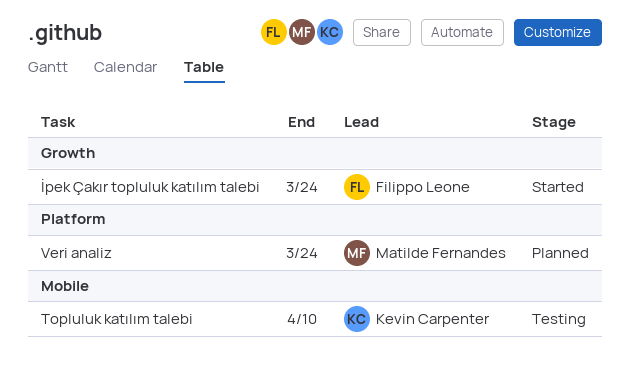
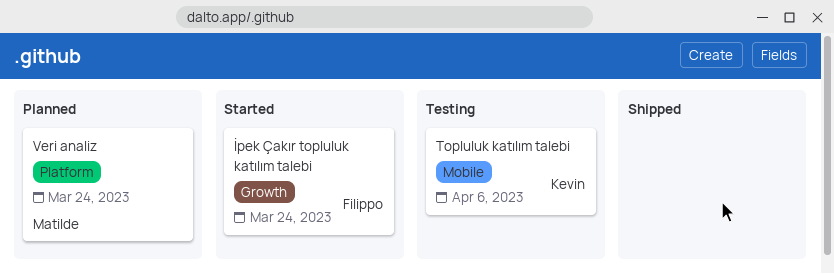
Topluluk katılım talebi, due: Apr 10 -> Apr 6

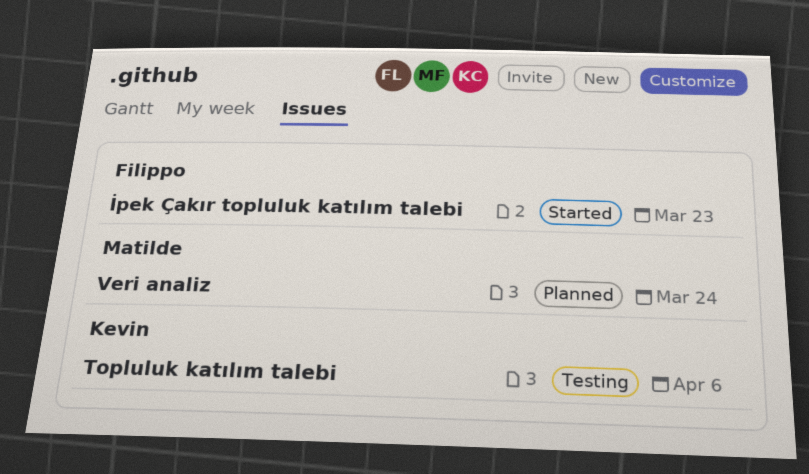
İpek Çakır topluluk katılım talebi, due: Mar 24 -> Mar 23

